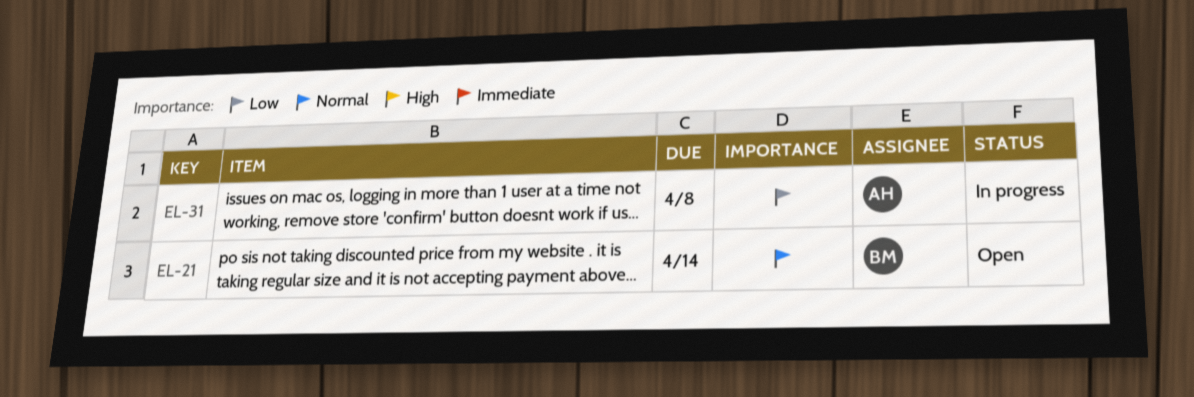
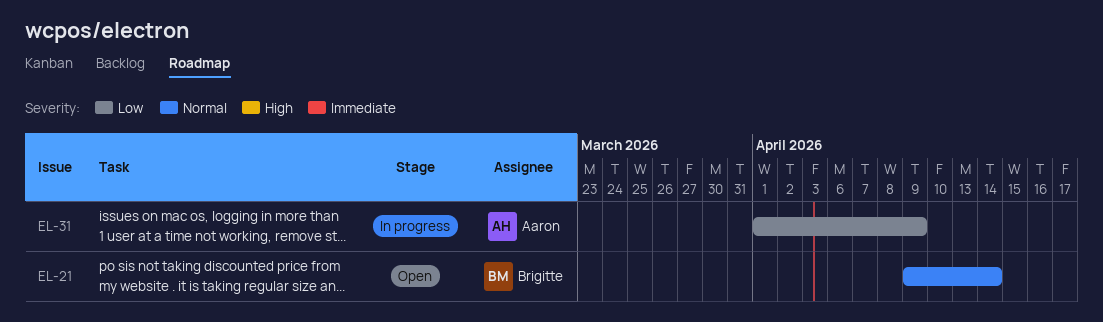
EL-31, due: Apr 8 -> Apr 9

